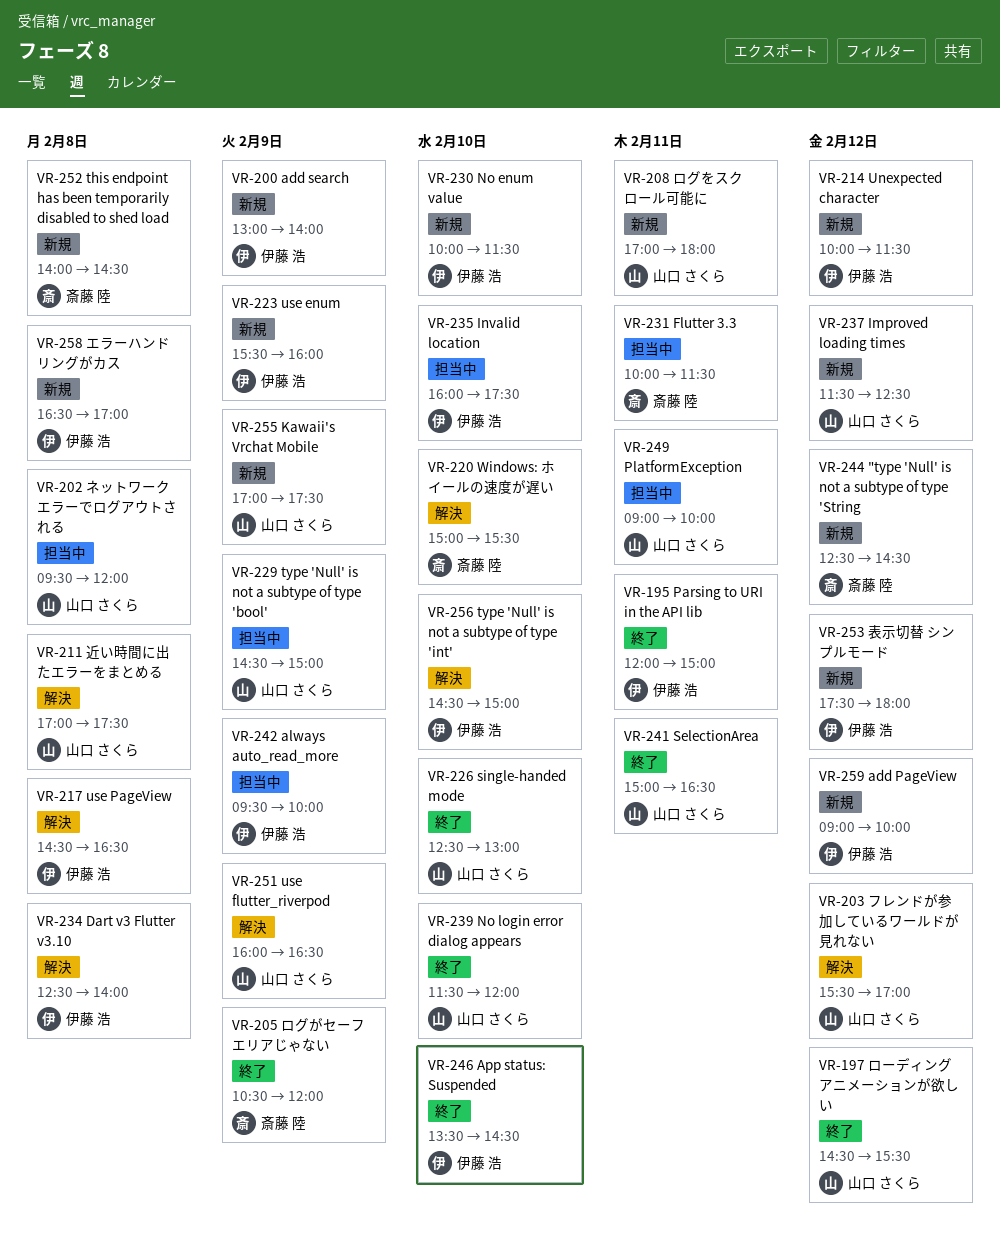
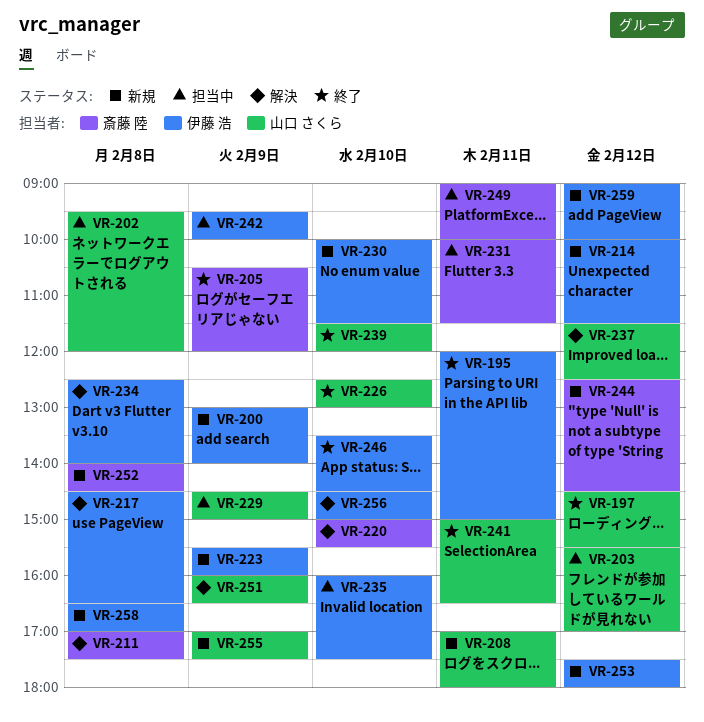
VR-203, status: 解決 -> 担当中
VR-211, owner: 山口 さくら -> 斎藤 陸
VR-237, status: 新規 -> 解決
VR-249, owner: 山口 さくら -> 斎藤 陸

